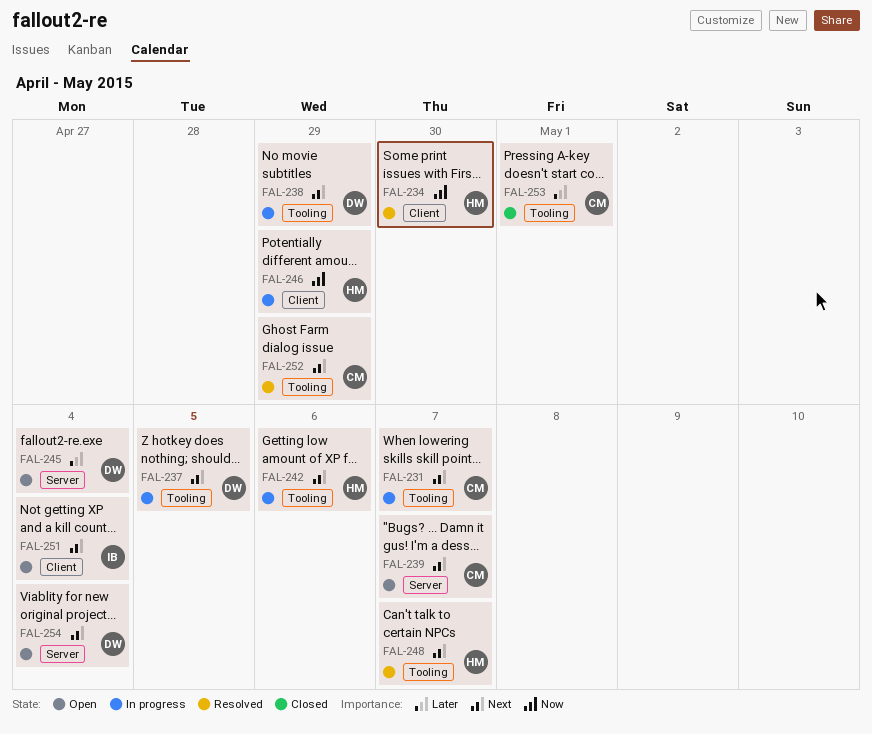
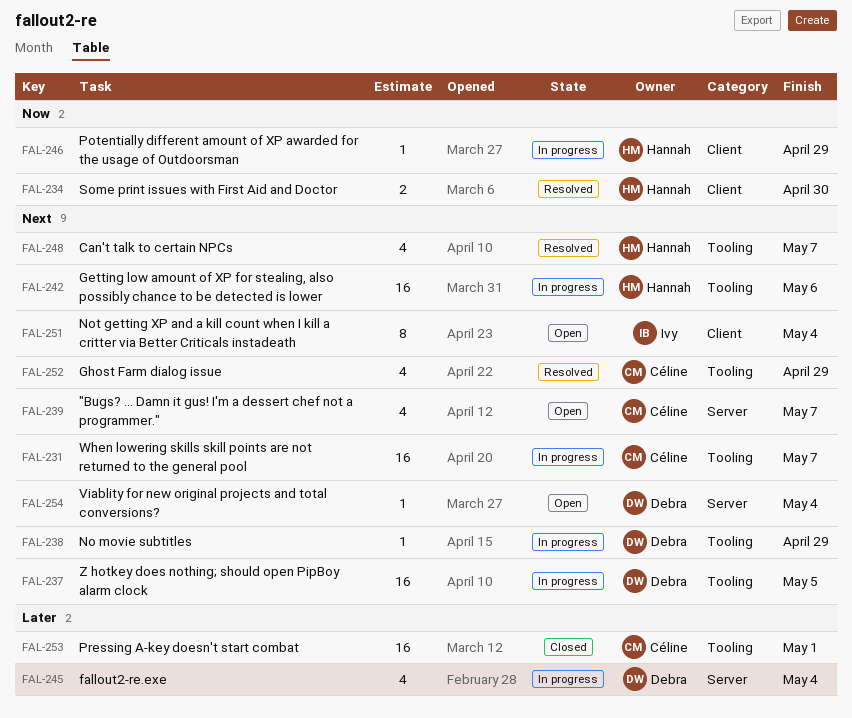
FAL-245, status: Open -> In progress

